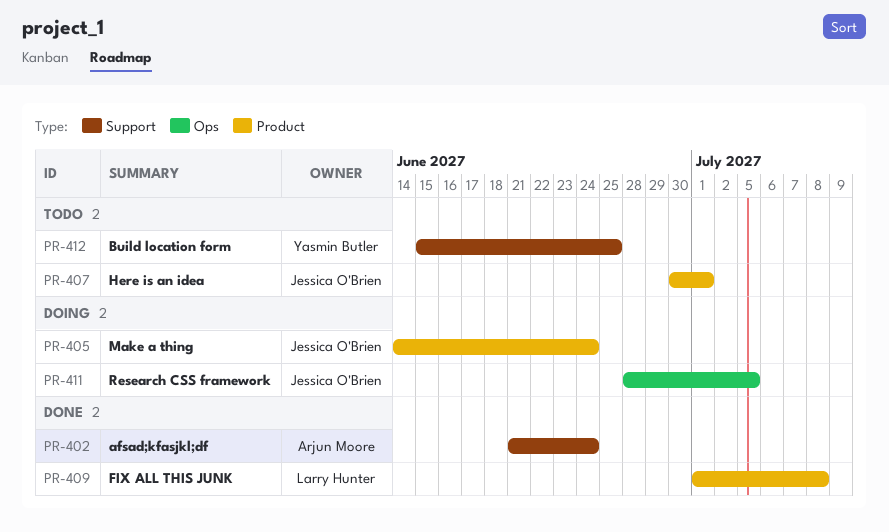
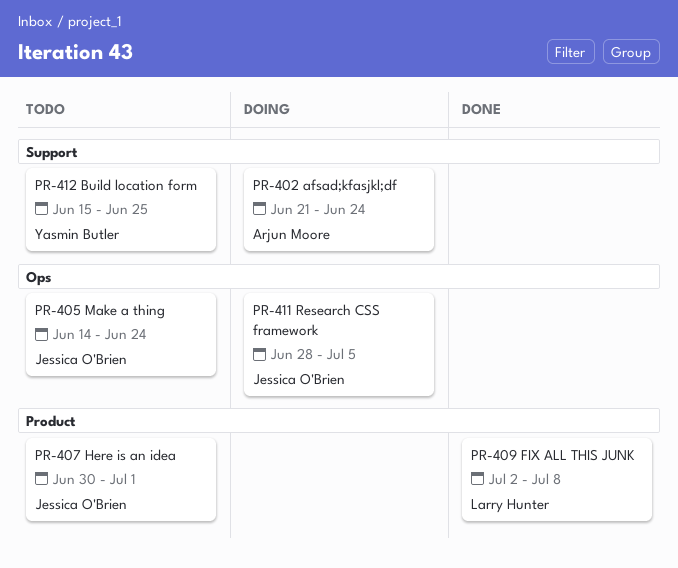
PR-402, status: Done -> Doing
PR-405, status: Doing -> Todo
PR-405, label: Product -> Ops
PR-409, start: Jul 1 -> Jul 2

